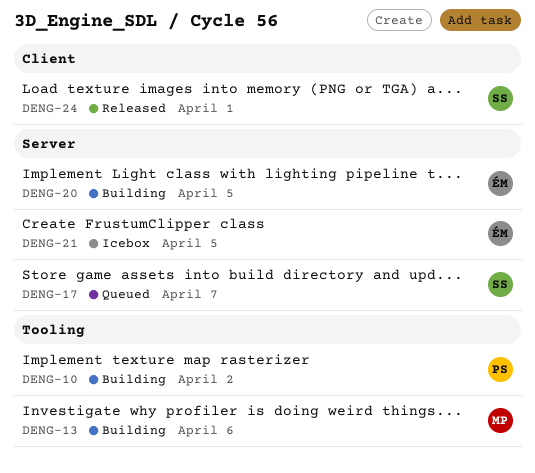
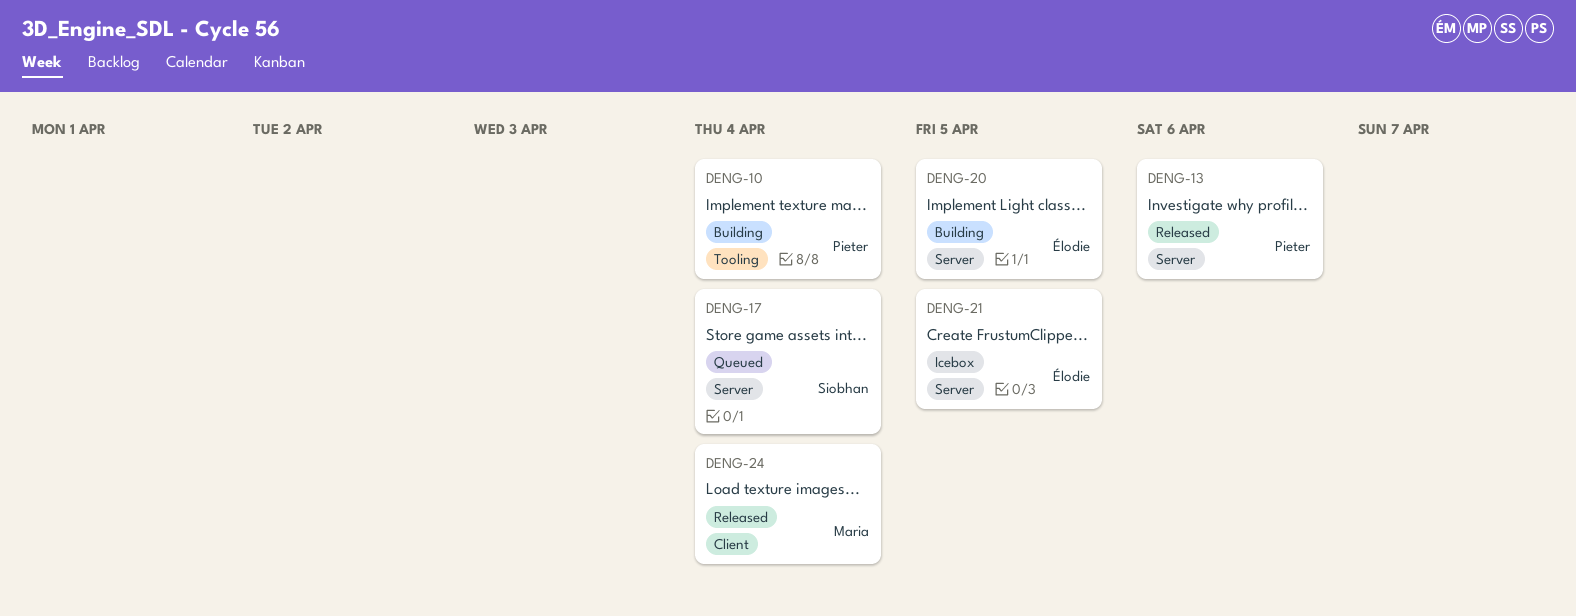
DENG-10, due: Apr 2 -> Apr 4
DENG-13, status: Building -> Released
DENG-13, owner: Maria -> Pieter
DENG-13, label: Tooling -> Server
DENG-17, due: Apr 7 -> Apr 4
DENG-24, owner: Siobhan -> Maria
DENG-24, due: Apr 1 -> Apr 4

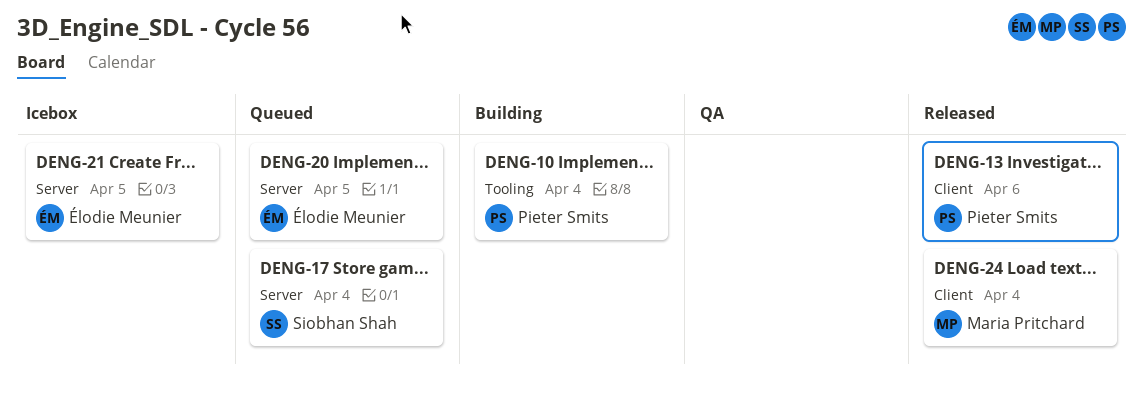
DENG-13, label: Server -> Client
DENG-20, status: Building -> Queued

